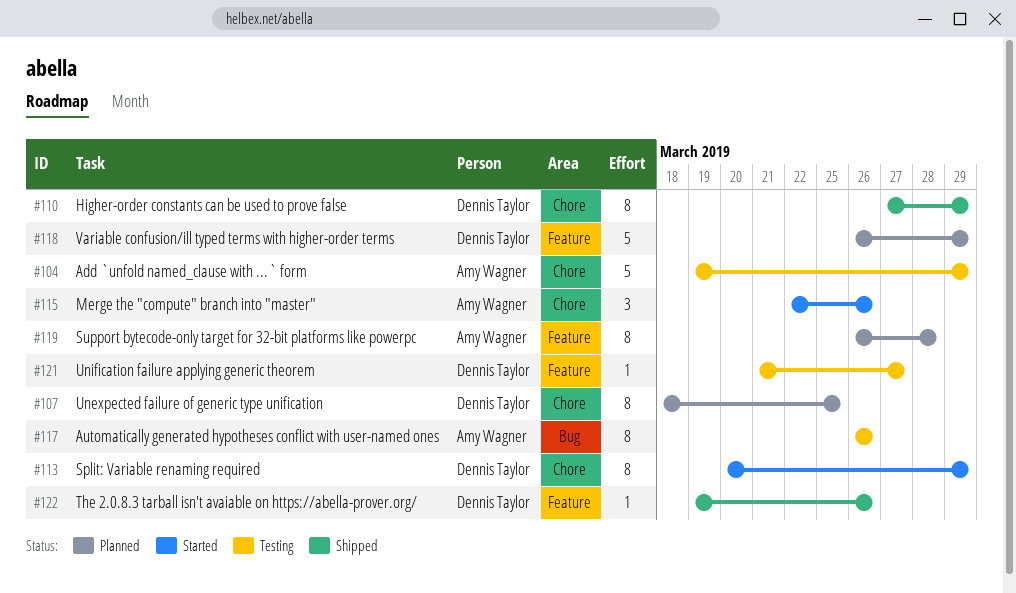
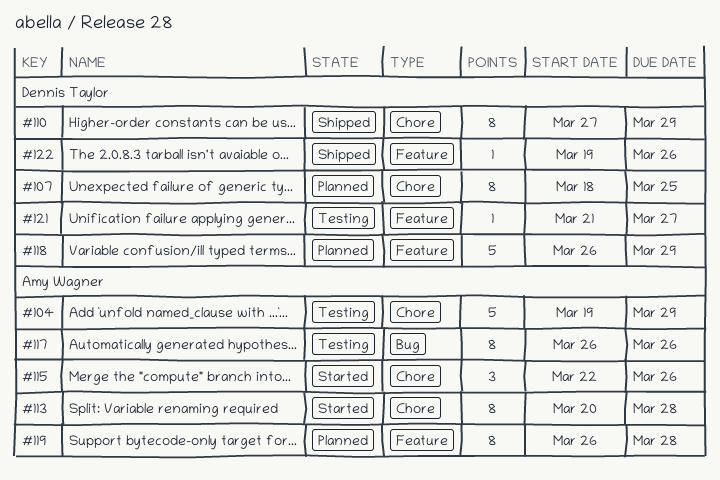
#113, owner: Dennis Taylor -> Amy Wagner
#113, due: Mar 29 -> Mar 28

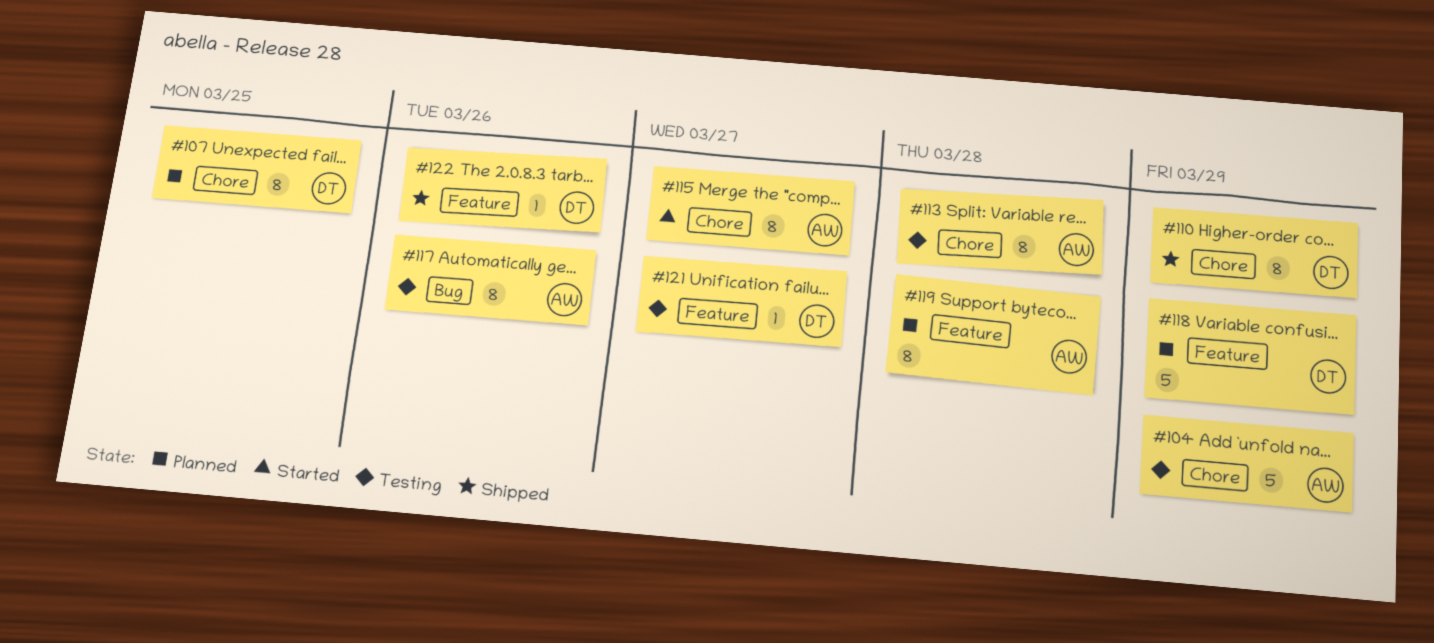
#113, status: Started -> Testing
#115, estimate: 3 -> 8
#115, due: Mar 26 -> Mar 27

